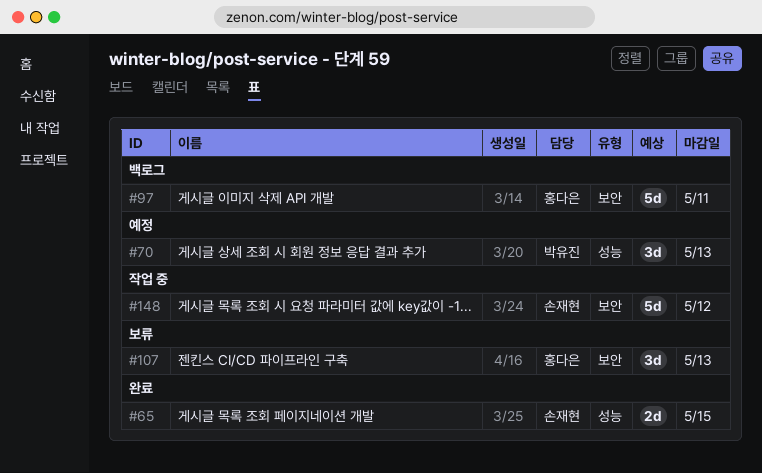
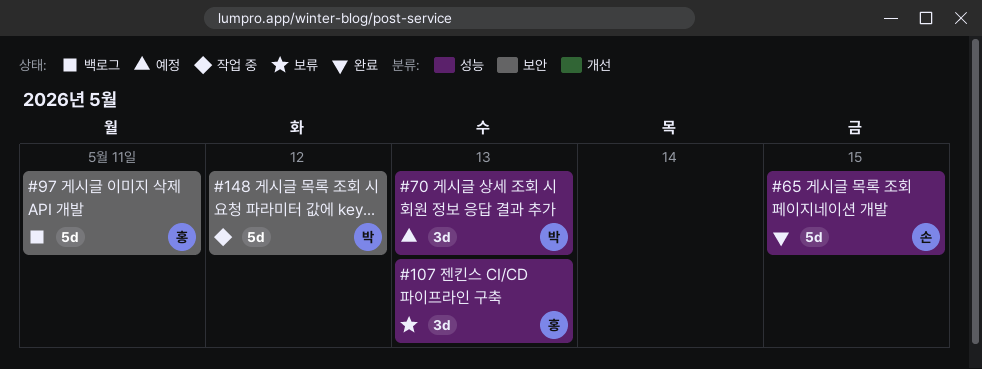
#65, estimate: 2d -> 5d
#107, label: 보안 -> 성능
#148, owner: 손재현 -> 박유진

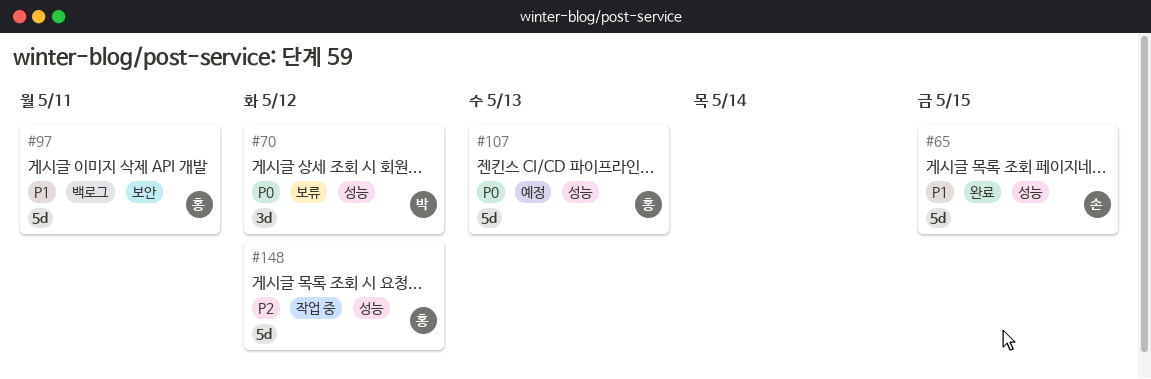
#70, status: 예정 -> 보류
#70, due: May 13 -> May 12
#107, status: 보류 -> 예정
#107, estimate: 3d -> 5d
#148, owner: 박 -> 홍
#148, label: 보안 -> 성능

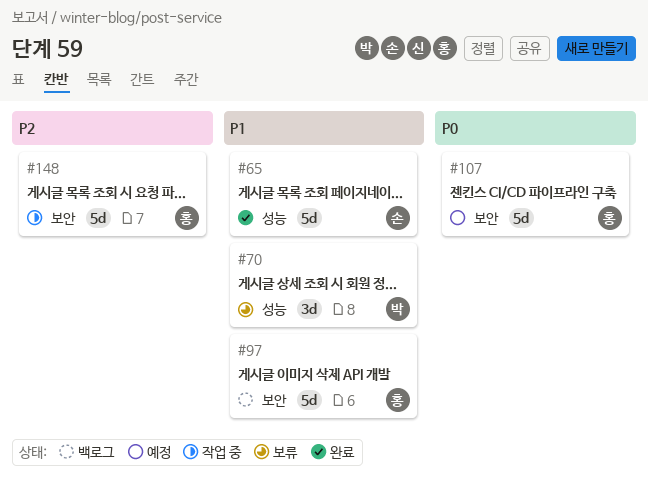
#70, priority: P0 -> P1
#107, label: 성능 -> 보안
#148, label: 성능 -> 보안

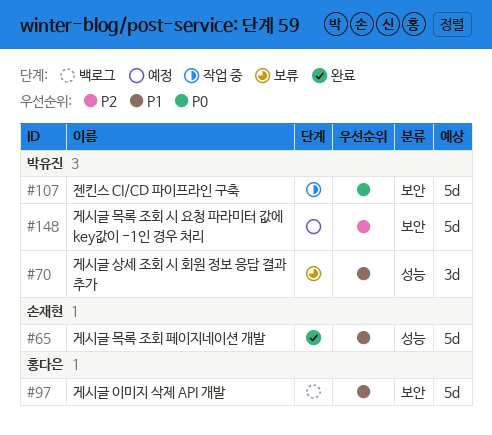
#107, status: 예정 -> 작업 중
#107, owner: 홍다은 -> 박유진
#148, status: 작업 중 -> 예정
#148, owner: 홍다은 -> 박유진

